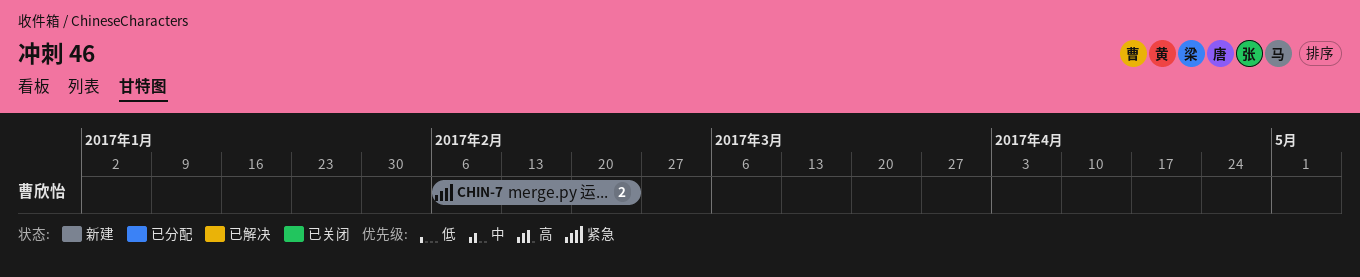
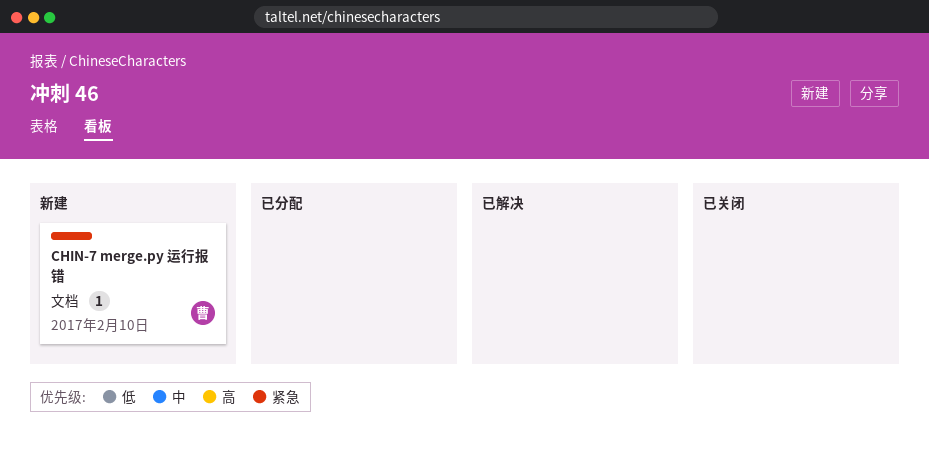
CHIN-7, estimate: 2 -> 1
CHIN-7, due: Feb 24 -> Feb 10

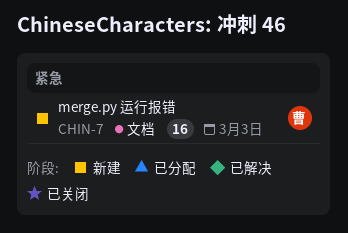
CHIN-7, estimate: 1 -> 16
CHIN-7, due: Feb 10 -> Mar 3

